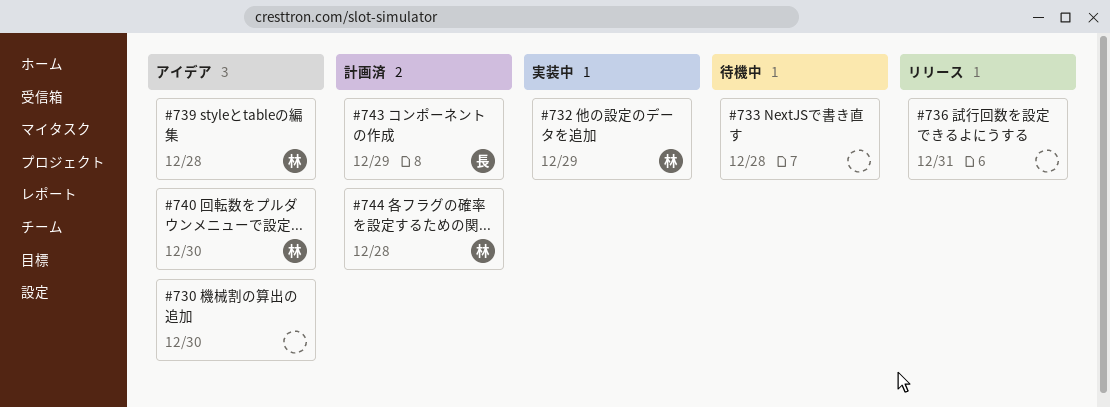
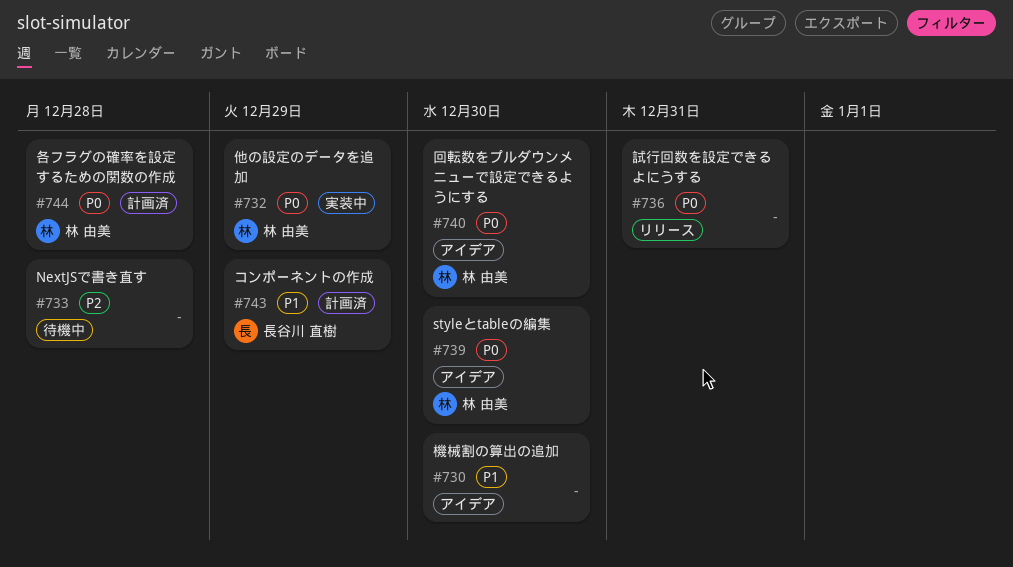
#739, due: Dec 28 -> Dec 30

